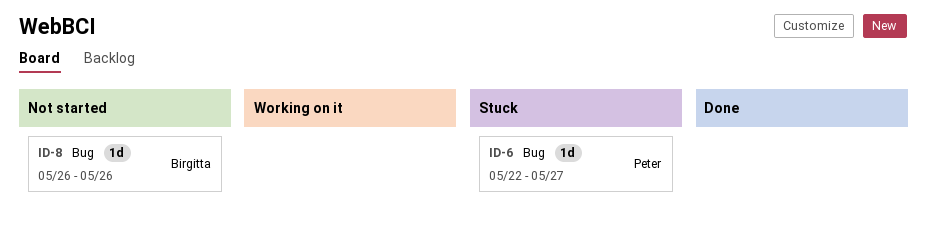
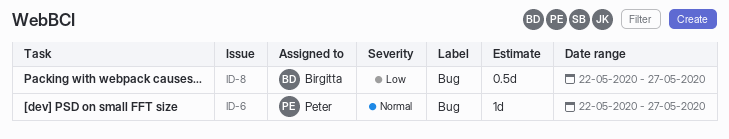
ID-8, estimate: 1d -> 0.5d
ID-8, start: May 26 -> May 22
ID-8, due: May 26 -> May 27

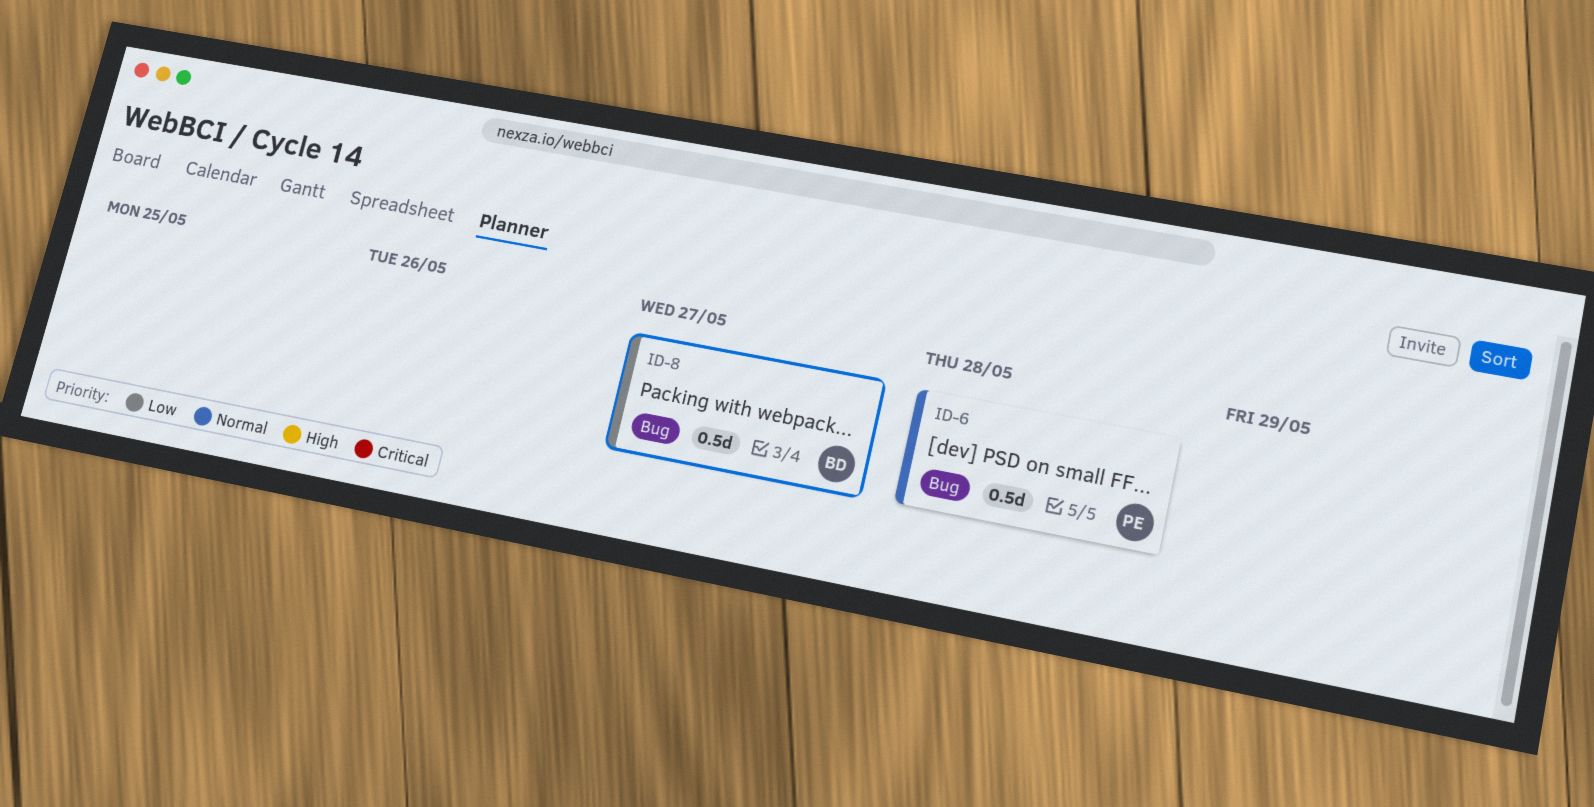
ID-6, estimate: 1d -> 0.5d
ID-6, due: May 27 -> May 28

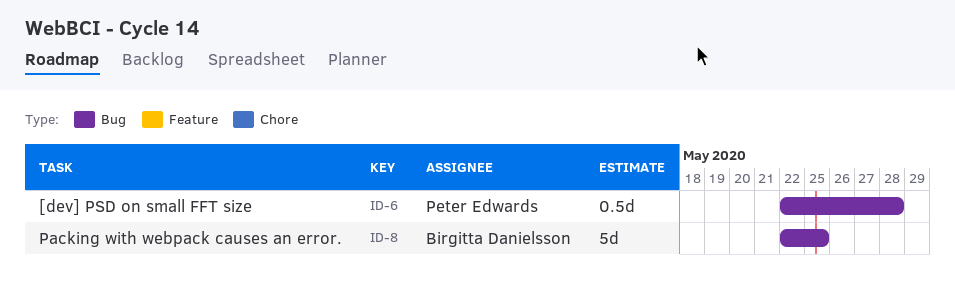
ID-8, estimate: 0.5d -> 5d
ID-8, due: May 27 -> May 25

